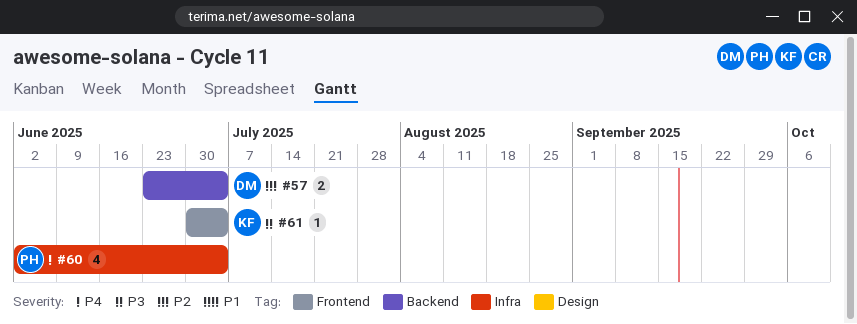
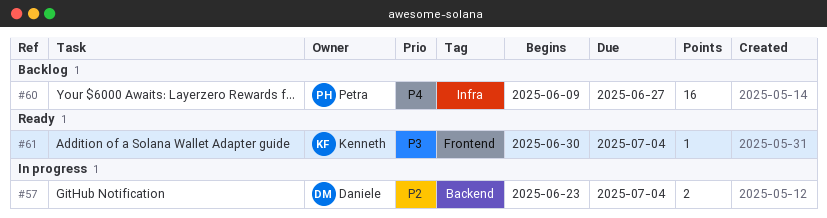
#60, estimate: 4 -> 16
#60, start: Jun 2 -> Jun 9
#60, due: Jul 4 -> Jun 27

